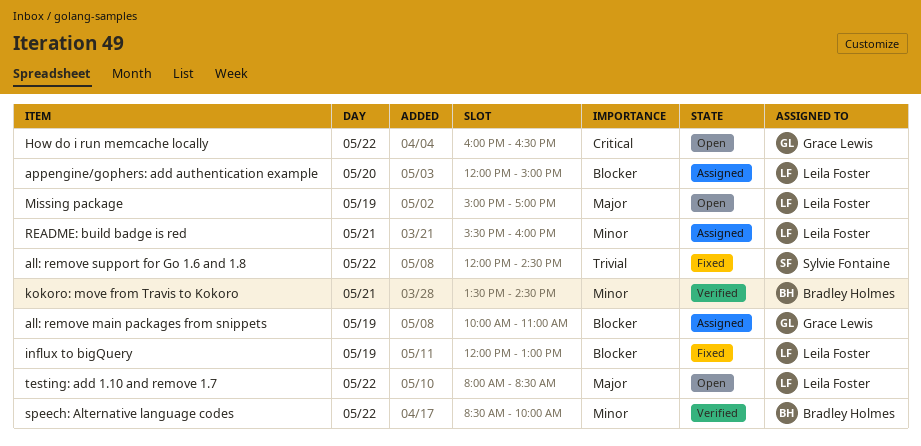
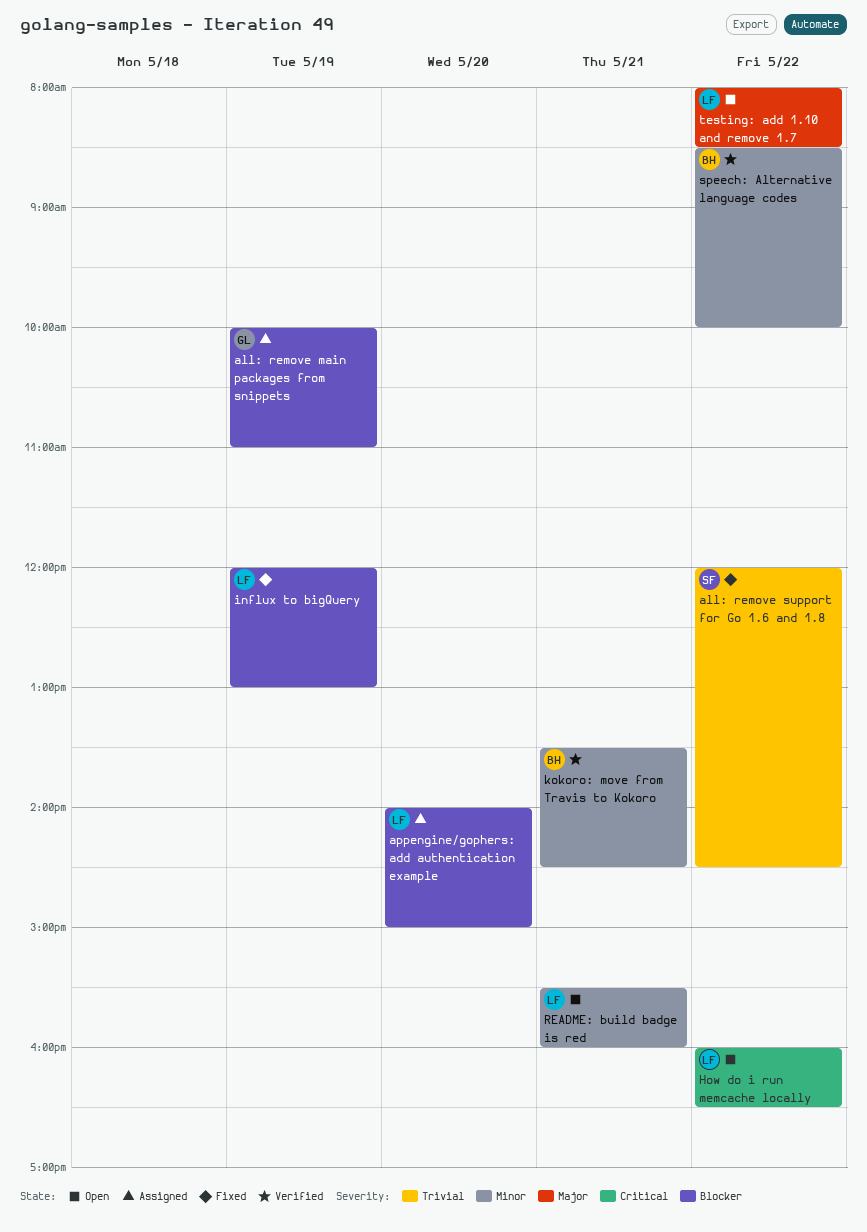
appengine/gophers: add authentication example, begins: 12:00 -> 14:00
How do i run memcache locally, owner: Grace Lewis -> Leila Foster
Missing package: present -> none
README: build badge is red, status: Assigned -> Open

